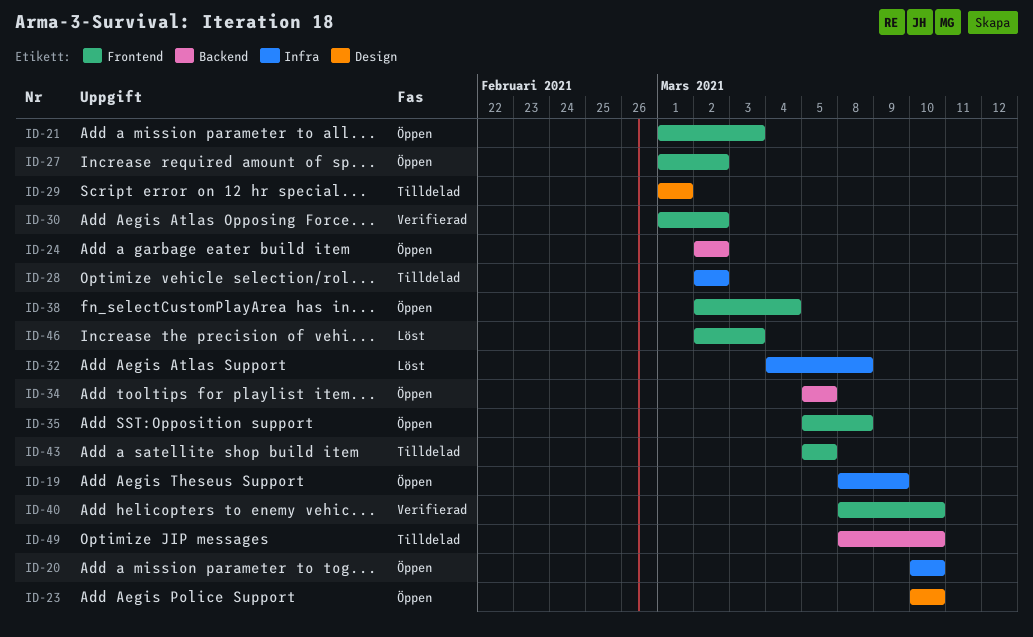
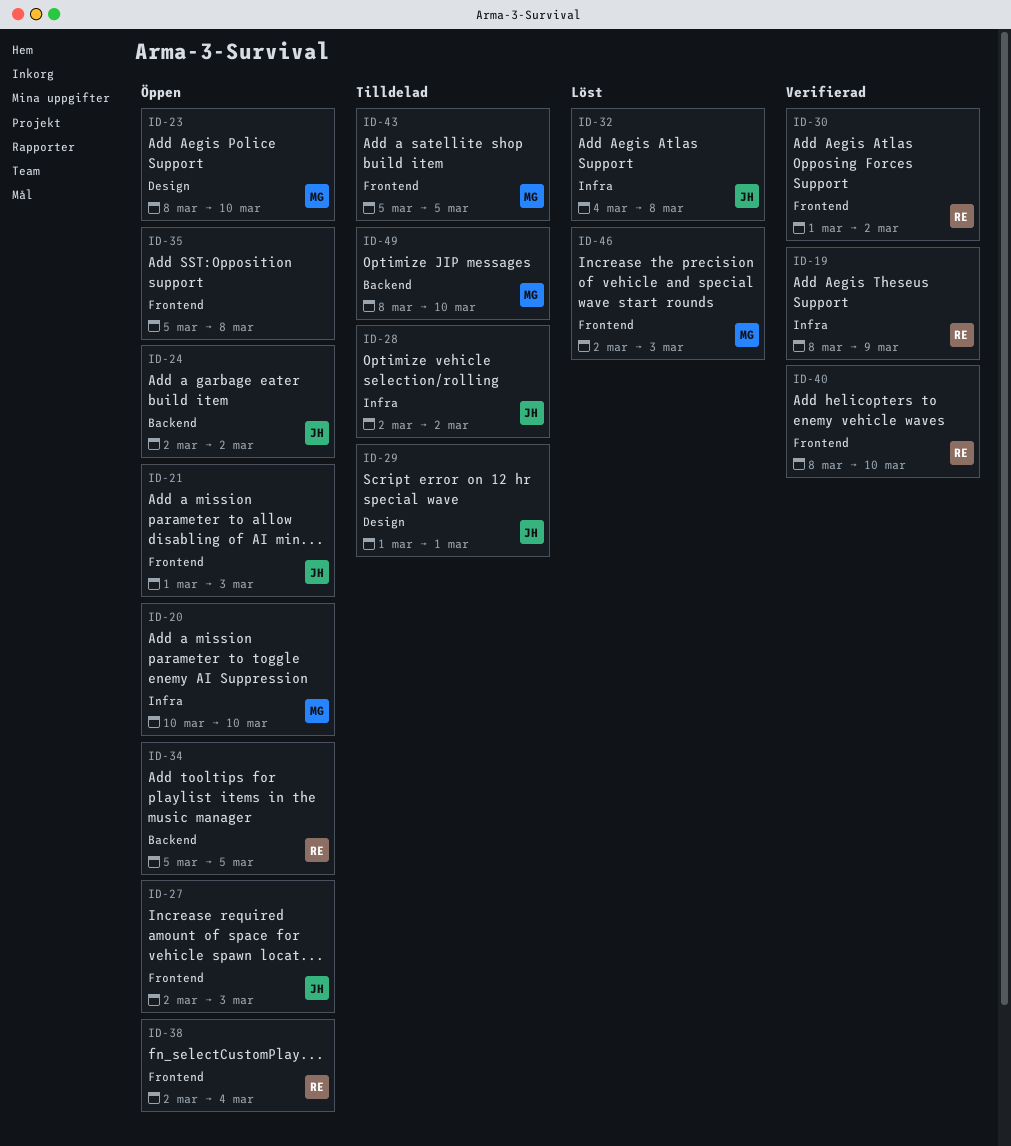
ID-19, status: Öppen -> Verifierad
ID-23, start: Mar 10 -> Mar 8
ID-27, start: Mar 1 -> Mar 2
ID-27, due: Mar 2 -> Mar 3

